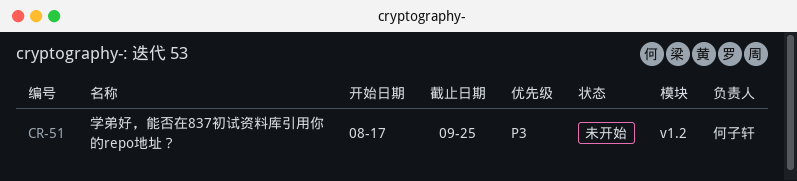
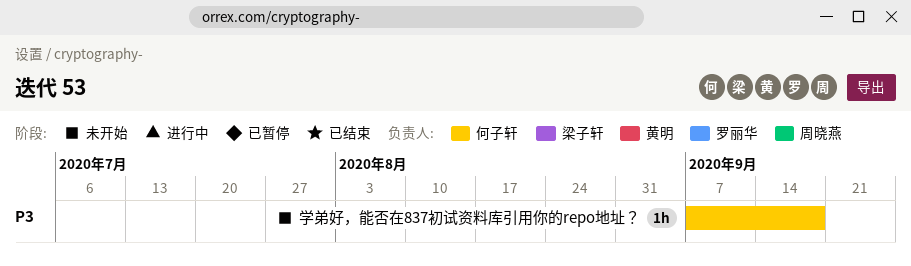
学弟好，能否在837初试资料库引用你的repo地址？, start: Aug 17 -> Sep 7
学弟好，能否在837初试资料库引用你的repo地址？, due: Sep 25 -> Sep 18

